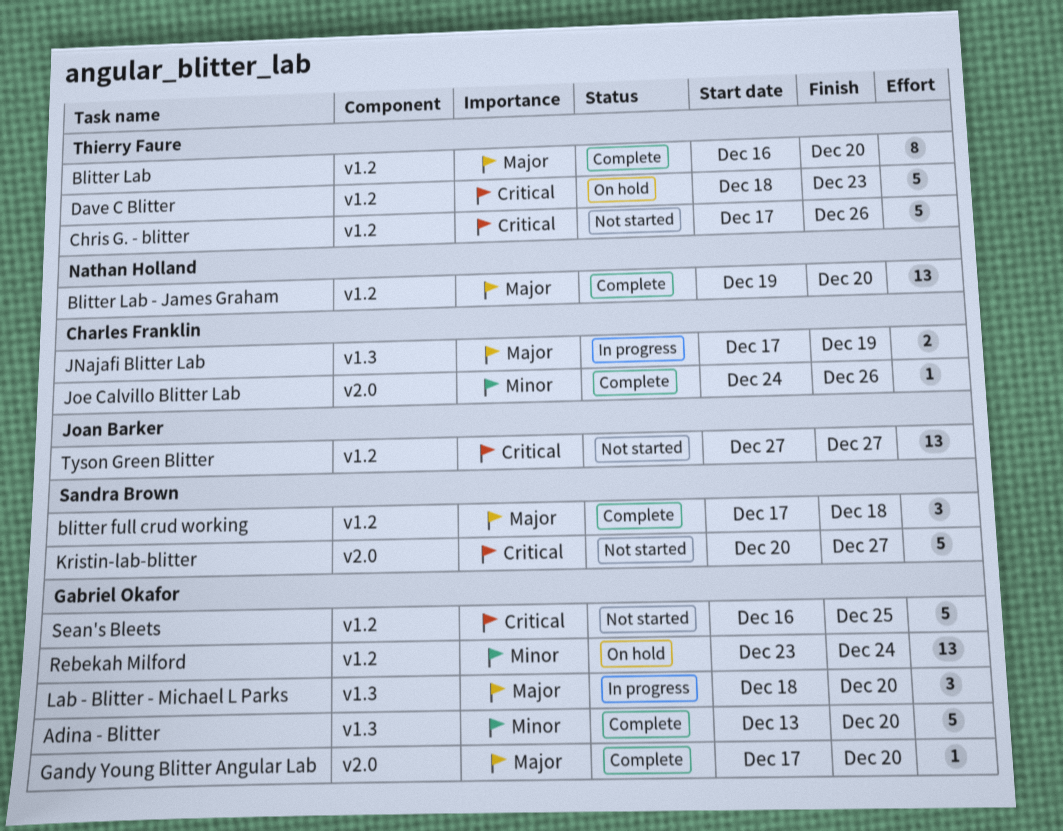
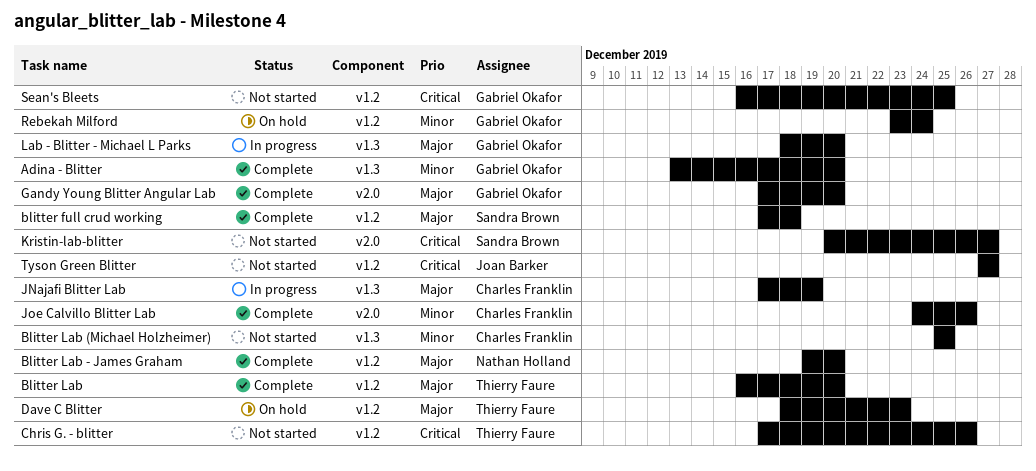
Blitter Lab (Michael Holzheimer): none -> present
Dave C Blitter, priority: Critical -> Major

